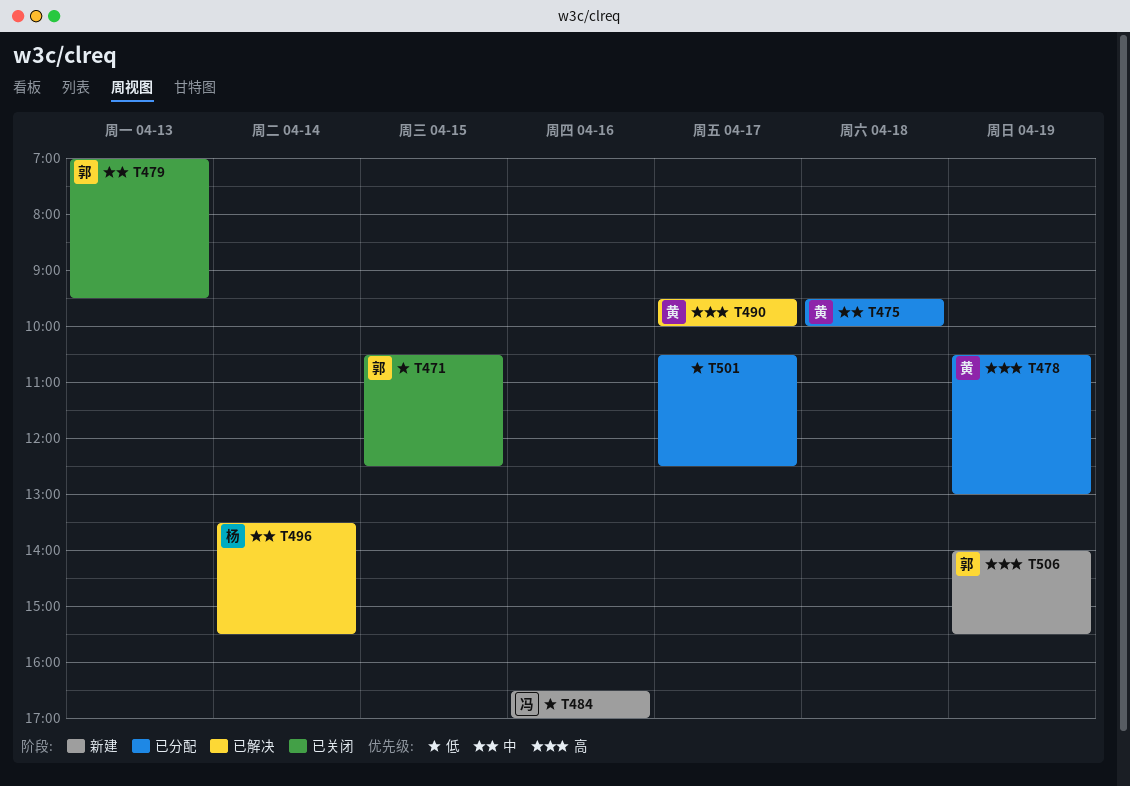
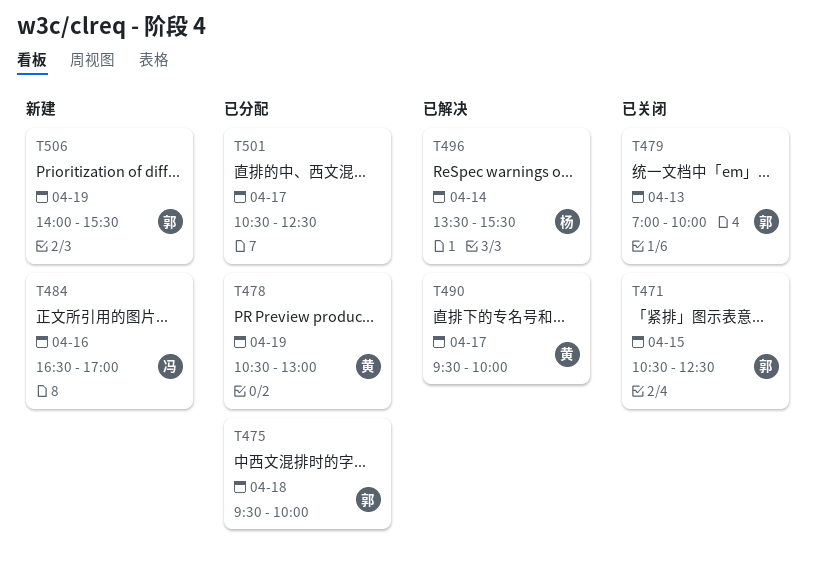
T475, owner: 黄 -> 郭
T479, ends: 09:30 -> 10:00

